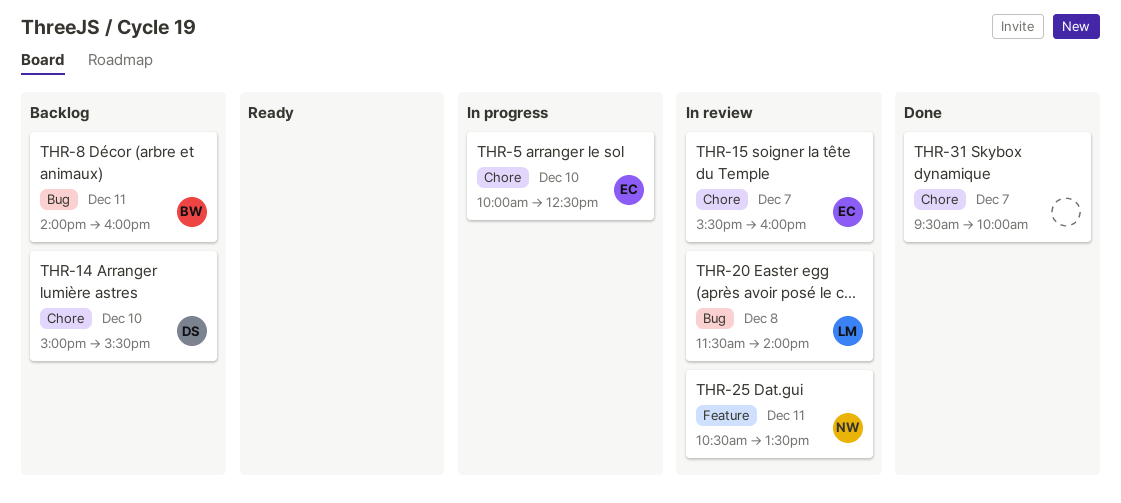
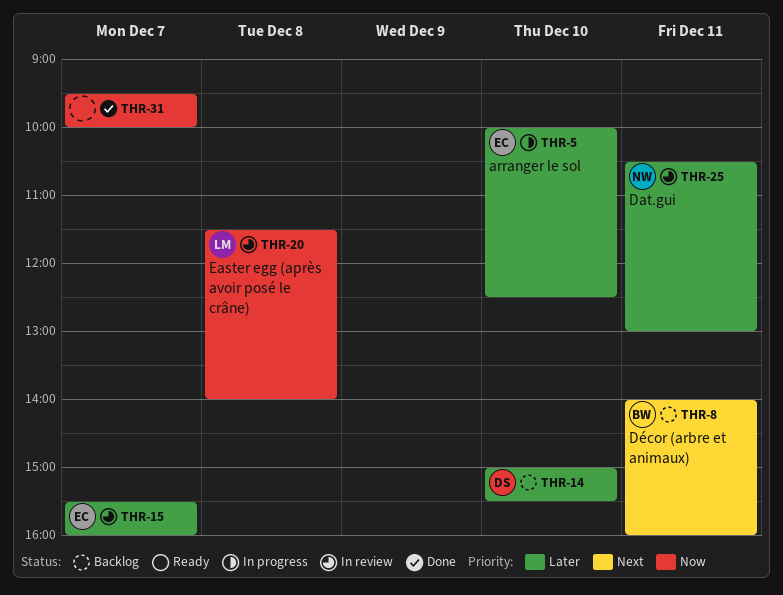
THR-25, ends: 13:30 -> 13:00

